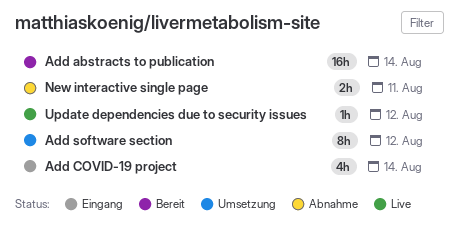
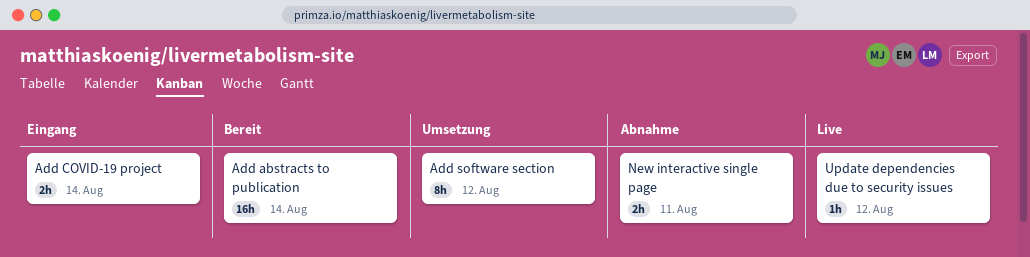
Add COVID-19 project, estimate: 4h -> 2h

